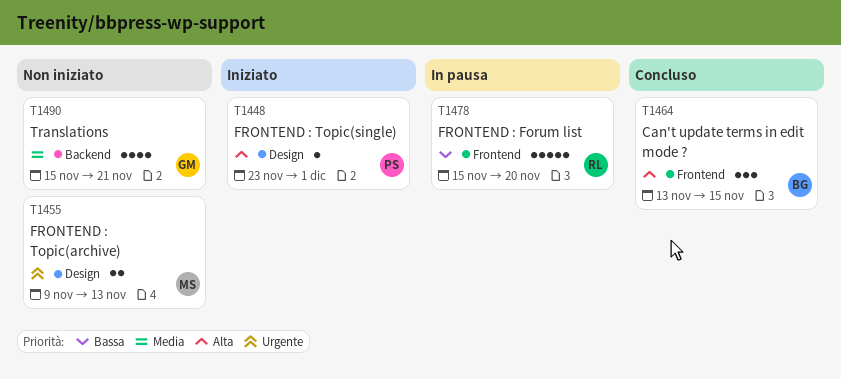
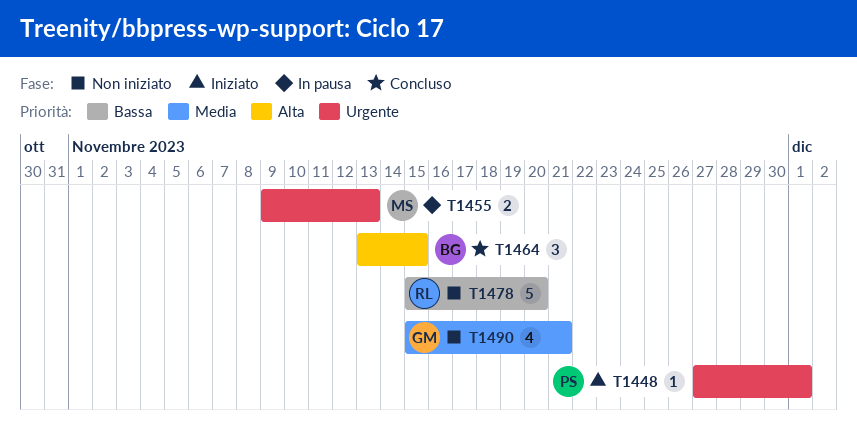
T1448, priority: Alta -> Urgente
T1448, start: Nov 23 -> Nov 27
T1455, status: Non iniziato -> In pausa
T1478, status: In pausa -> Non iniziato

